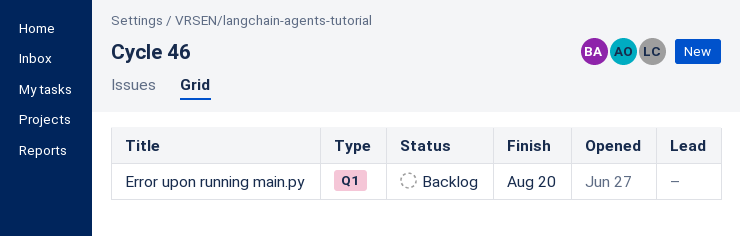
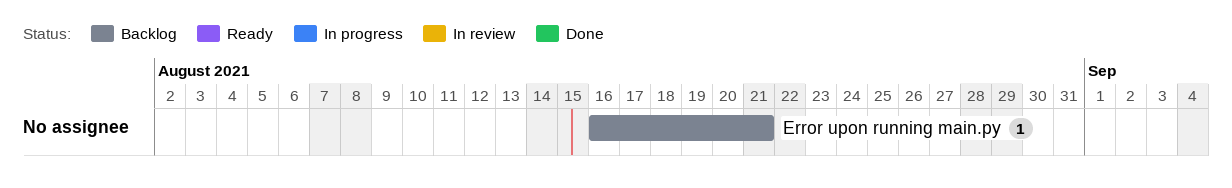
Error upon running main.py, due: Aug 20 -> Aug 21

